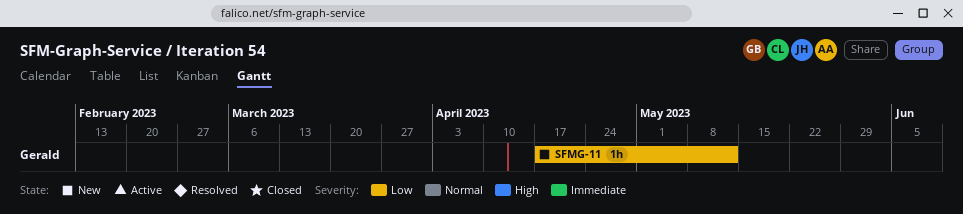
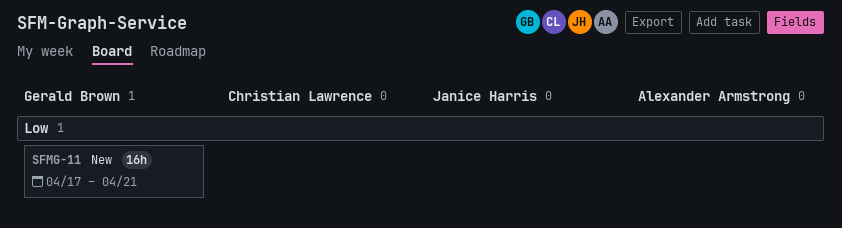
SFMG-11, estimate: 1h -> 16h
SFMG-11, due: May 12 -> Apr 21

